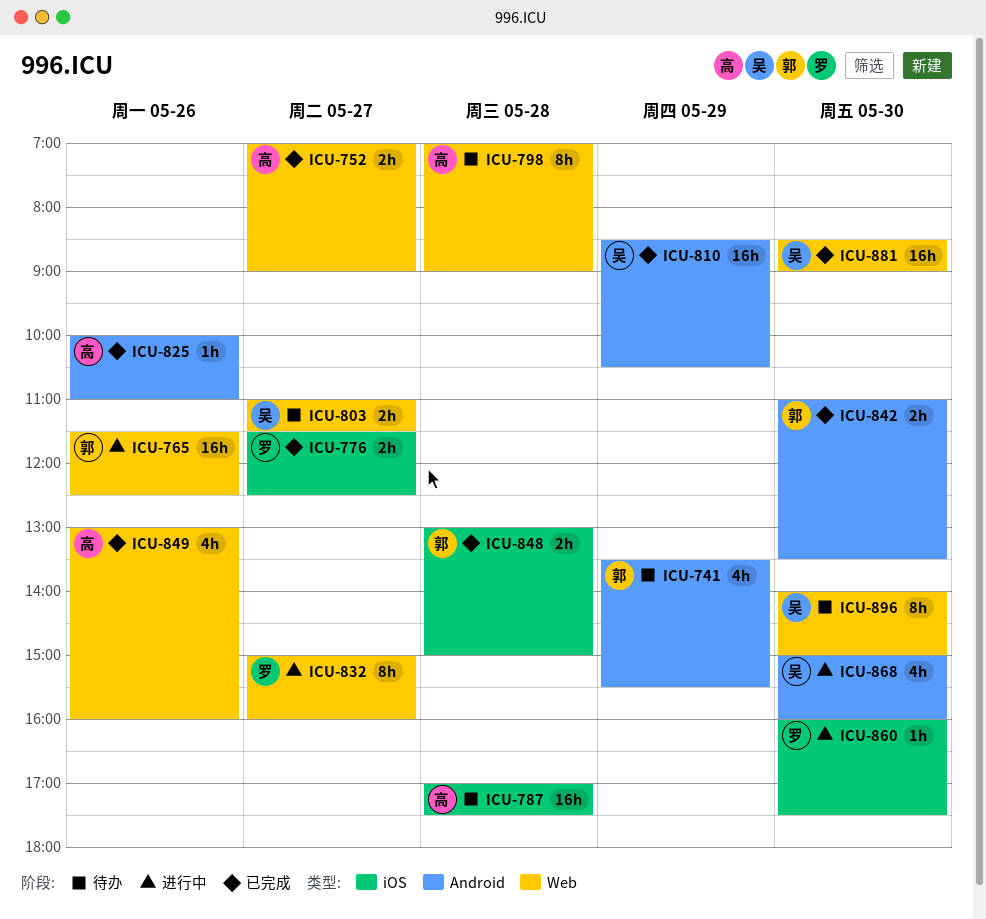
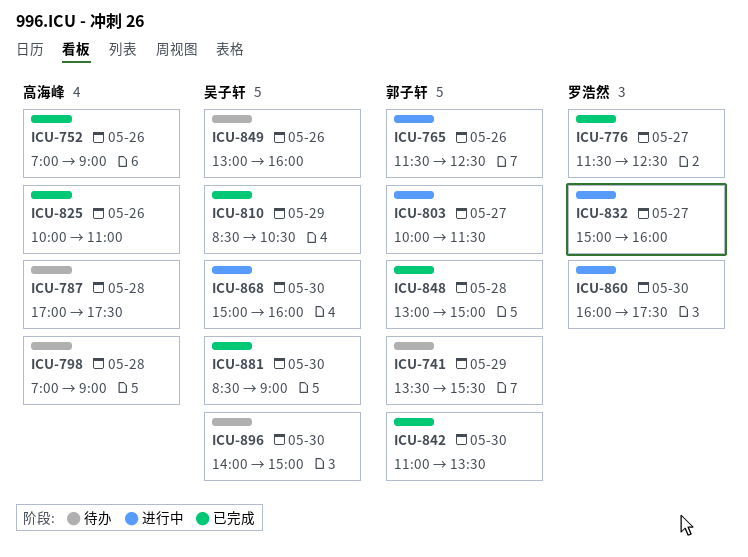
ICU-752, day: May 27 -> May 26
ICU-803, status: 待办 -> 进行中
ICU-803, owner: 吴子轩 -> 郭子轩
ICU-803, begins: 11:00 -> 10:00
ICU-849, status: 已完成 -> 待办
ICU-849, owner: 高海峰 -> 吴子轩

